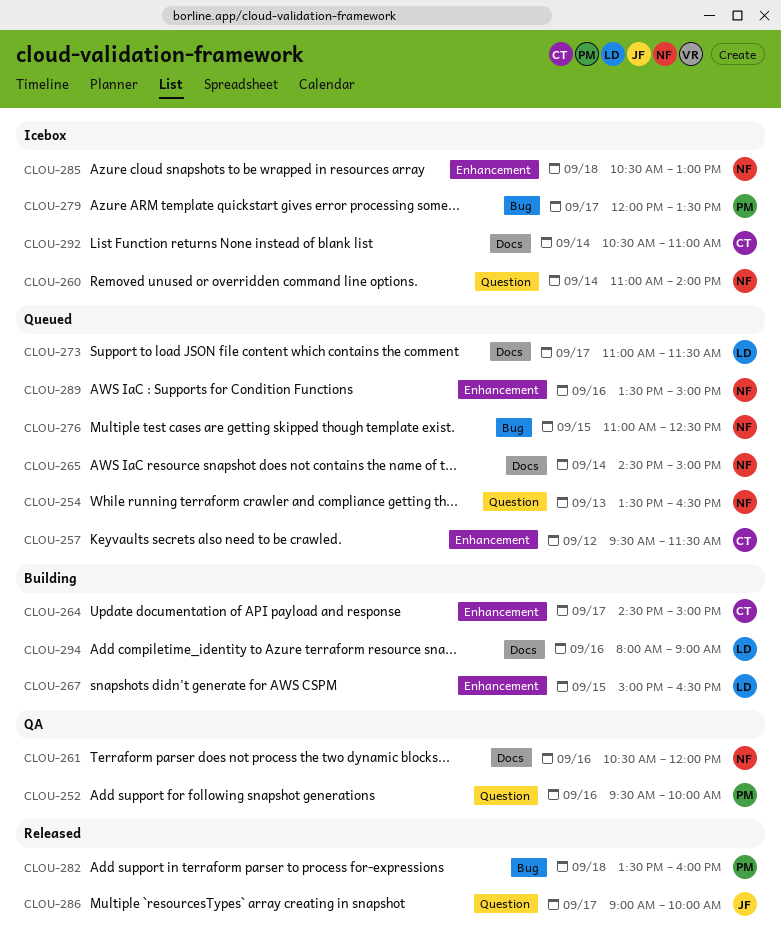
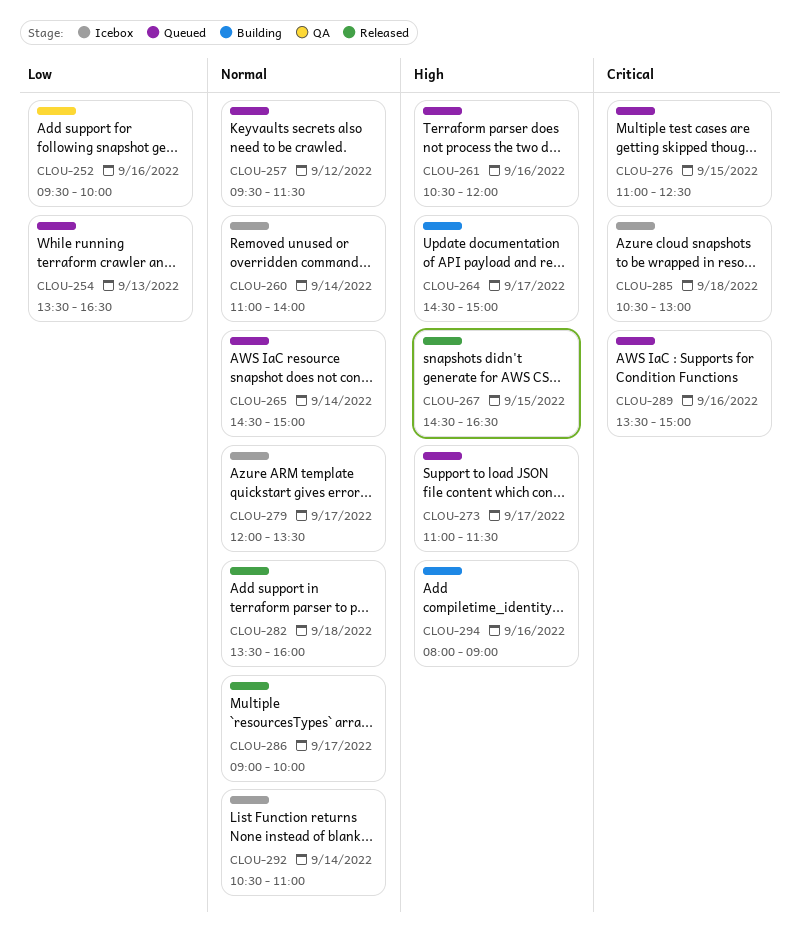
CLOU-261, status: QA -> Queued
CLOU-267, status: Building -> Released
CLOU-267, begins: 15:00 -> 14:30

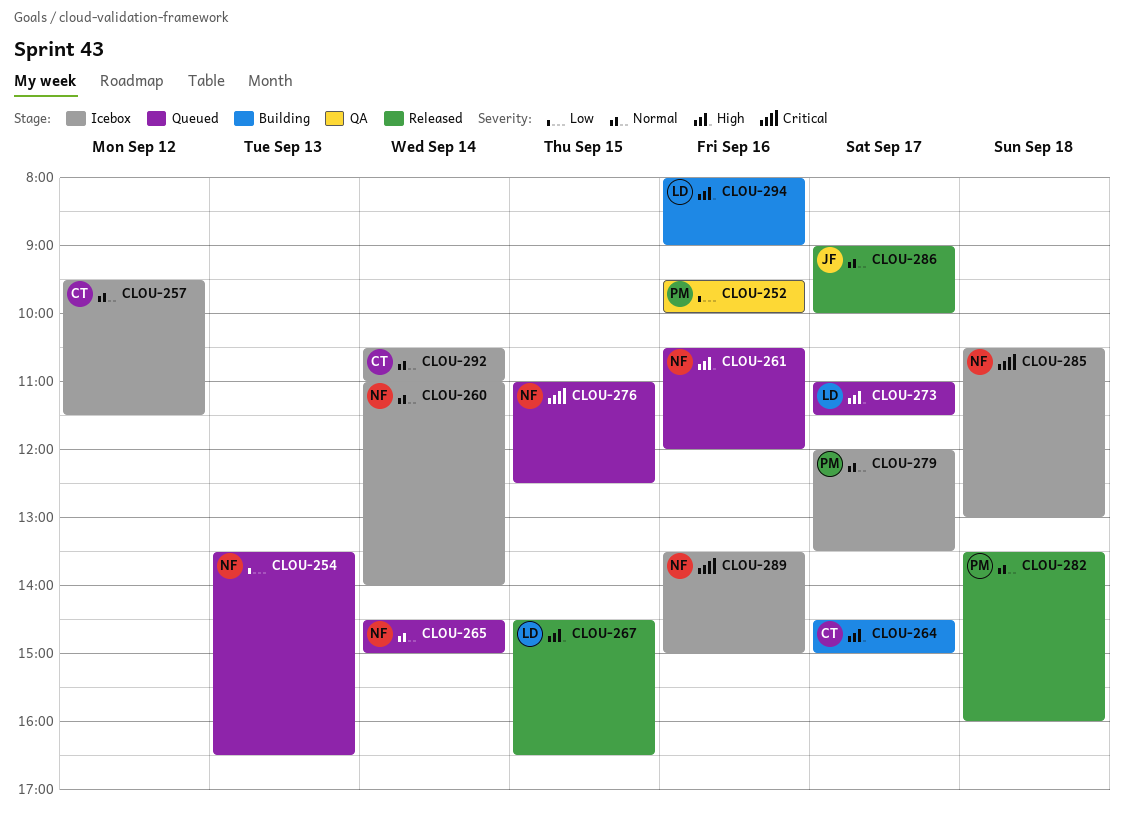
CLOU-257, status: Queued -> Icebox
CLOU-289, status: Queued -> Icebox

